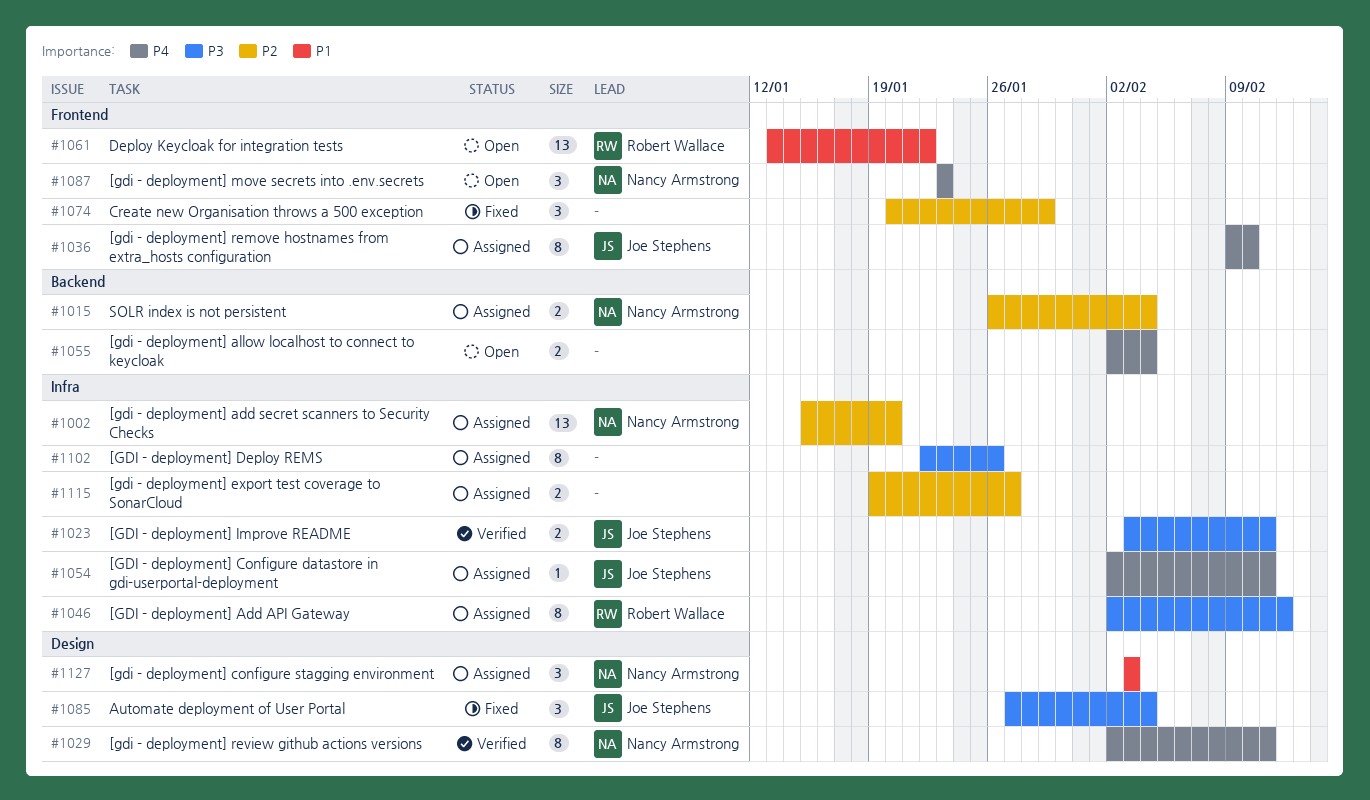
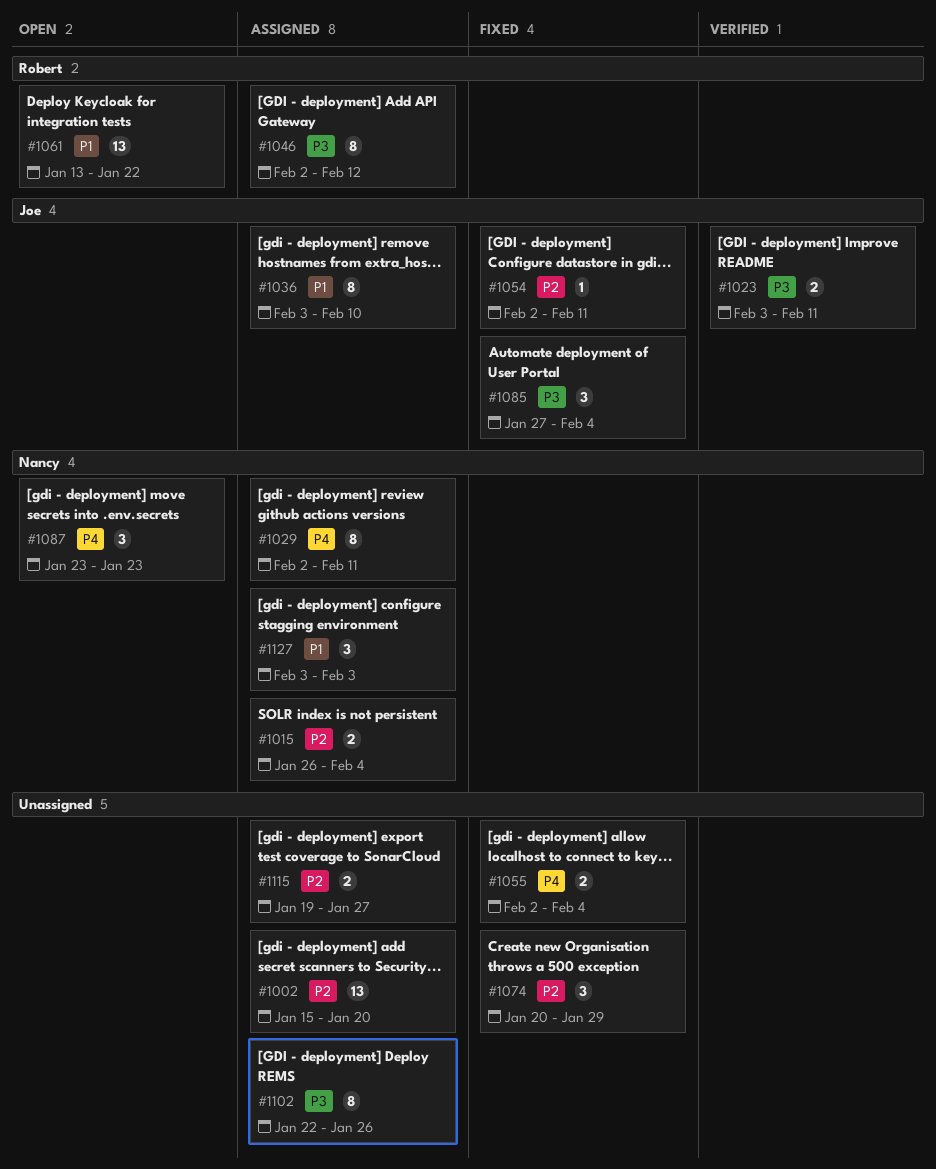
#1002, owner: Nancy Armstrong -> none
#1029, status: Verified -> Assigned
#1036, priority: P4 -> P1
#1036, start: Feb 9 -> Feb 3
#1054, status: Assigned -> Fixed
#1054, priority: P4 -> P2
#1055, status: Open -> Fixed

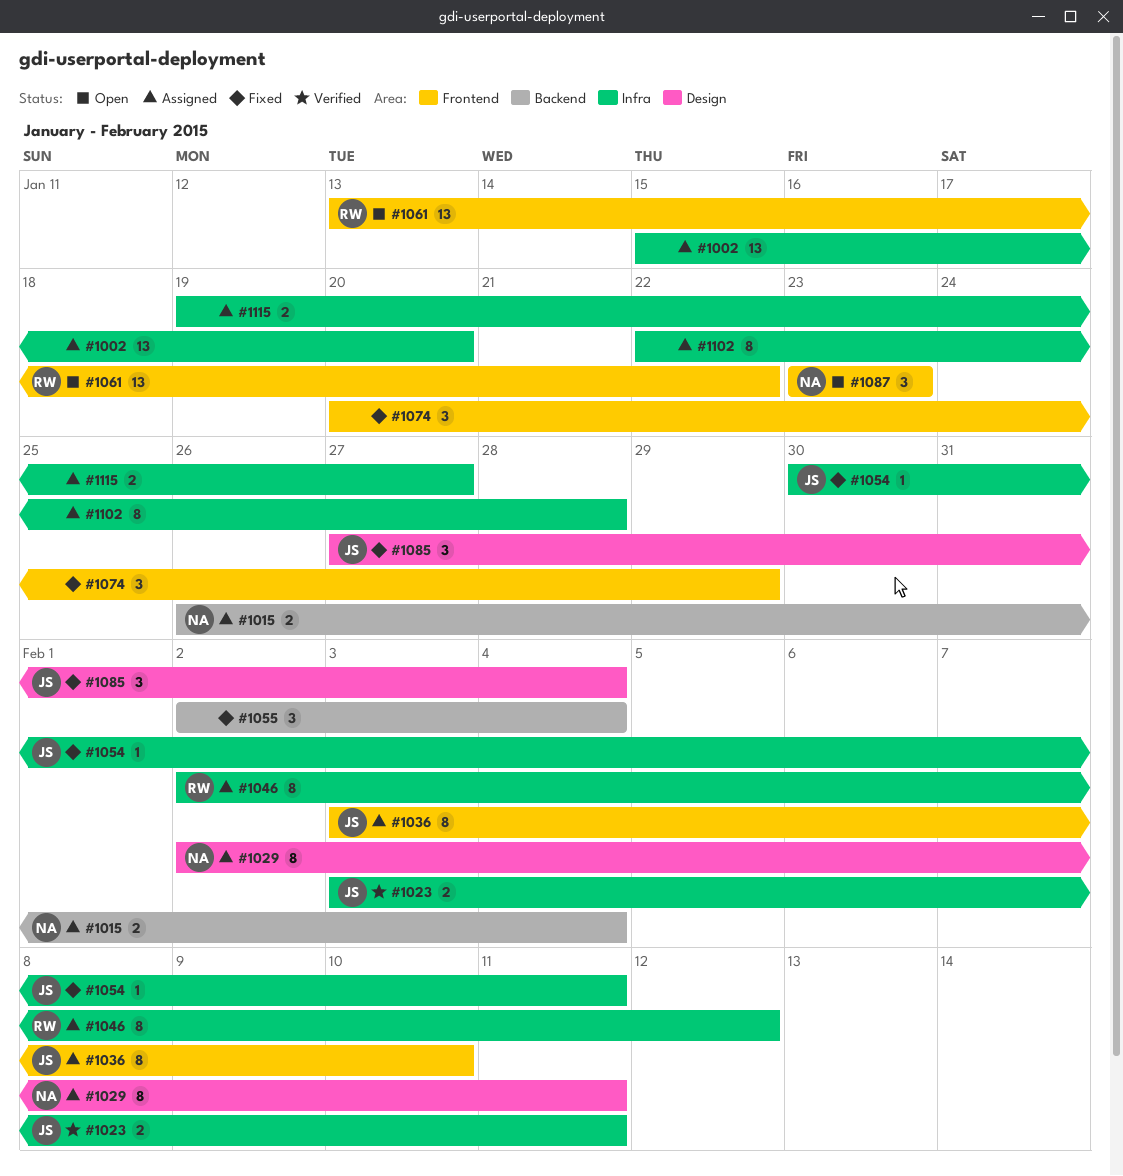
#1054, start: Feb 2 -> Jan 30
#1055, estimate: 2 -> 3
#1102, due: Jan 26 -> Jan 28
#1127: present -> none

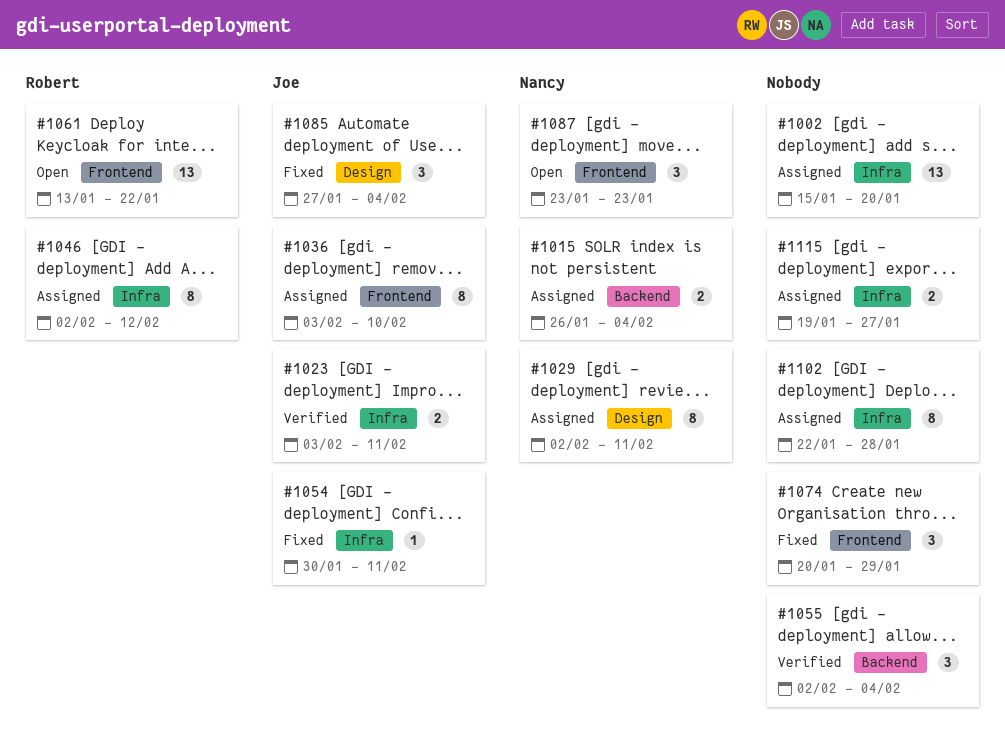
#1055, status: Fixed -> Verified

